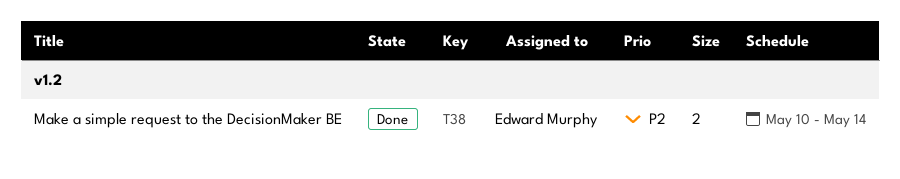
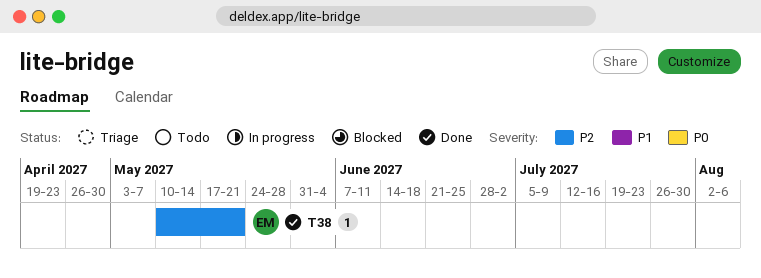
T38, estimate: 2 -> 1
T38, due: May 14 -> May 21

